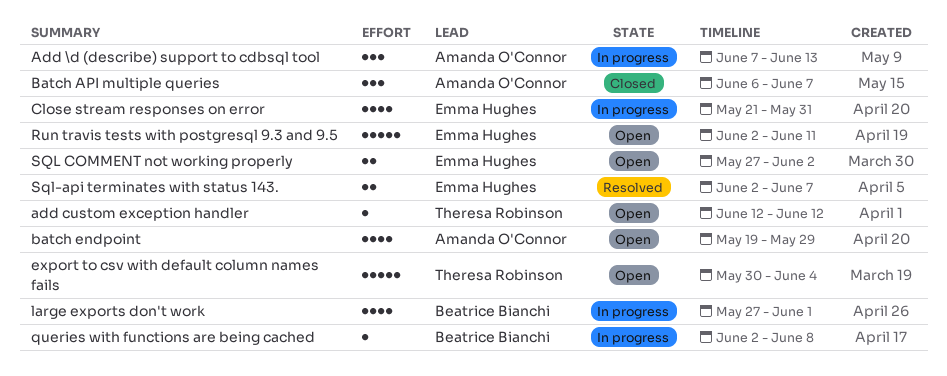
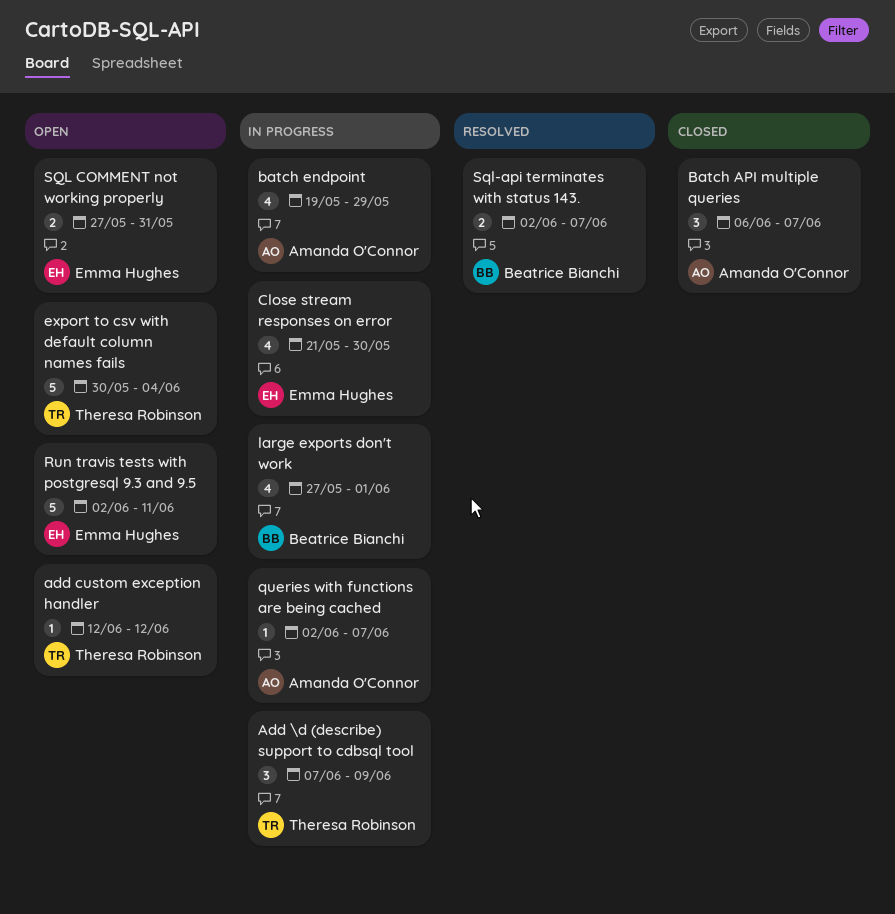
Add \d (describe) support to cdbsql tool, owner: Amanda O'Connor -> Theresa Robinson
Add \d (describe) support to cdbsql tool, due: Jun 13 -> Jun 9
batch endpoint, status: Open -> In progress
Close stream responses on error, due: May 31 -> May 30
queries with functions are being cached, owner: Beatrice Bianchi -> Amanda O'Connor
queries with functions are being cached, due: Jun 8 -> Jun 7
SQL COMMENT not working properly, due: Jun 2 -> May 31
Sql-api terminates with status 143., owner: Emma Hughes -> Beatrice Bianchi

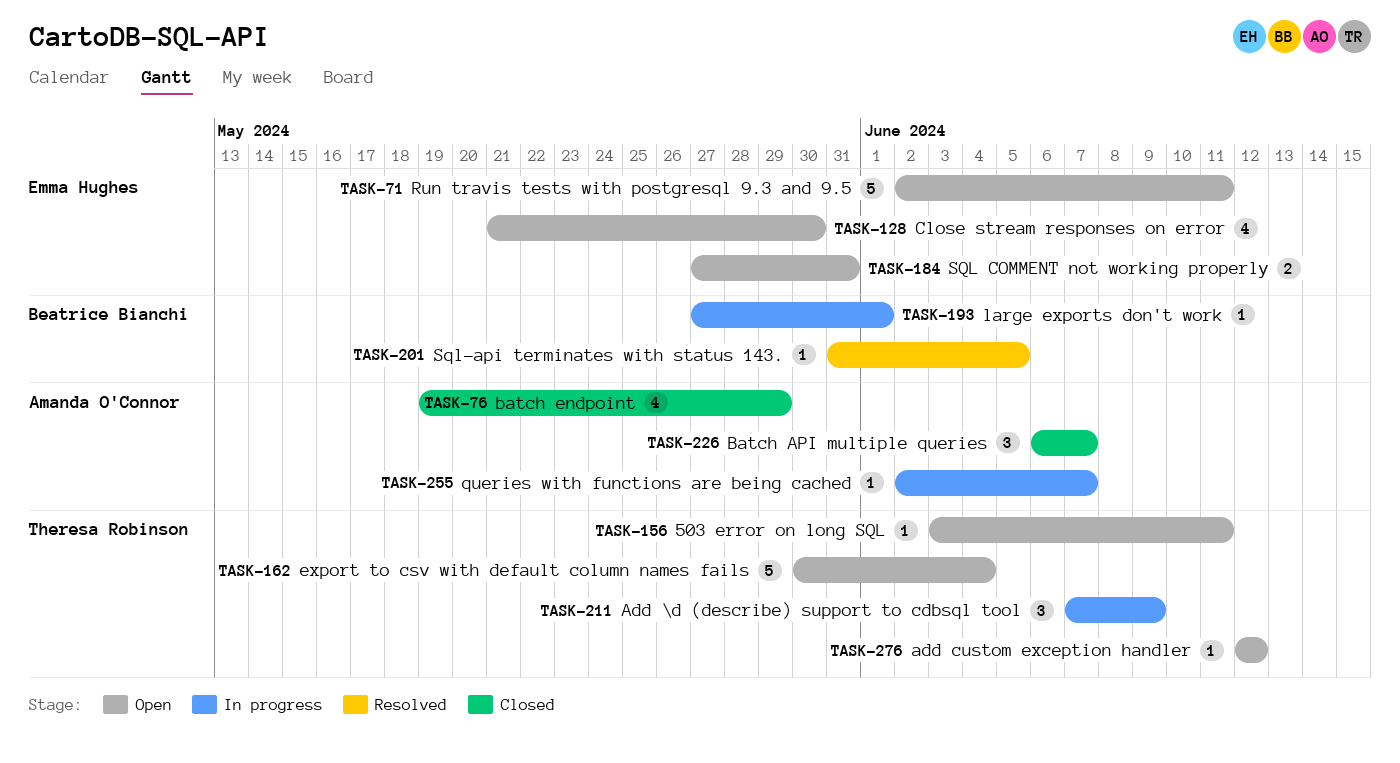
503 error on long SQL: none -> present
batch endpoint, status: In progress -> Closed
Close stream responses on error, status: In progress -> Open
large exports don't work, estimate: 4 -> 1
Sql-api terminates with status 143., estimate: 2 -> 1
Sql-api terminates with status 143., start: Jun 2 -> May 31
Sql-api terminates with status 143., due: Jun 7 -> Jun 5

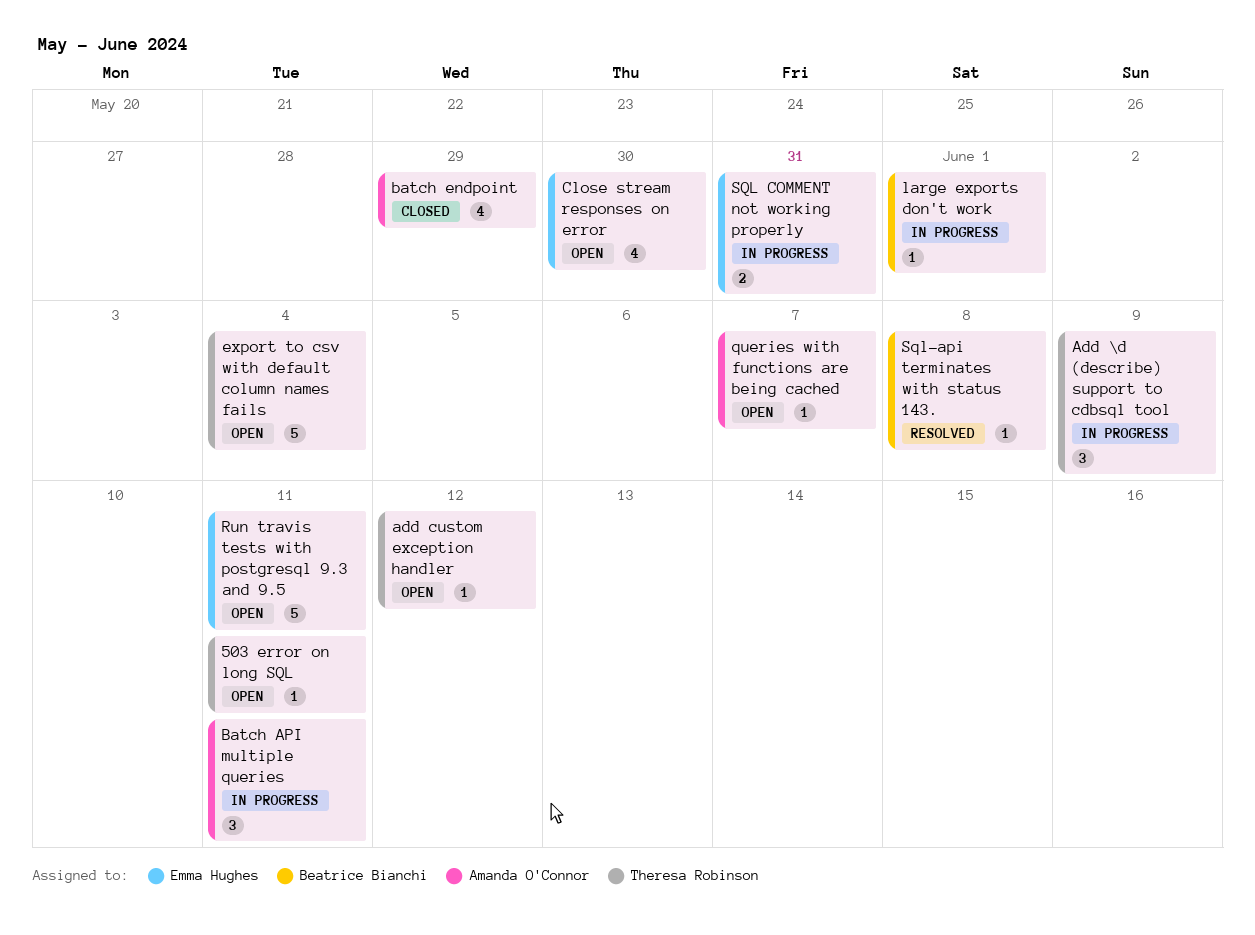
Batch API multiple queries, status: Closed -> In progress
Batch API multiple queries, due: Jun 7 -> Jun 11
queries with functions are being cached, status: In progress -> Open
SQL COMMENT not working properly, status: Open -> In progress
Sql-api terminates with status 143., due: Jun 5 -> Jun 8

